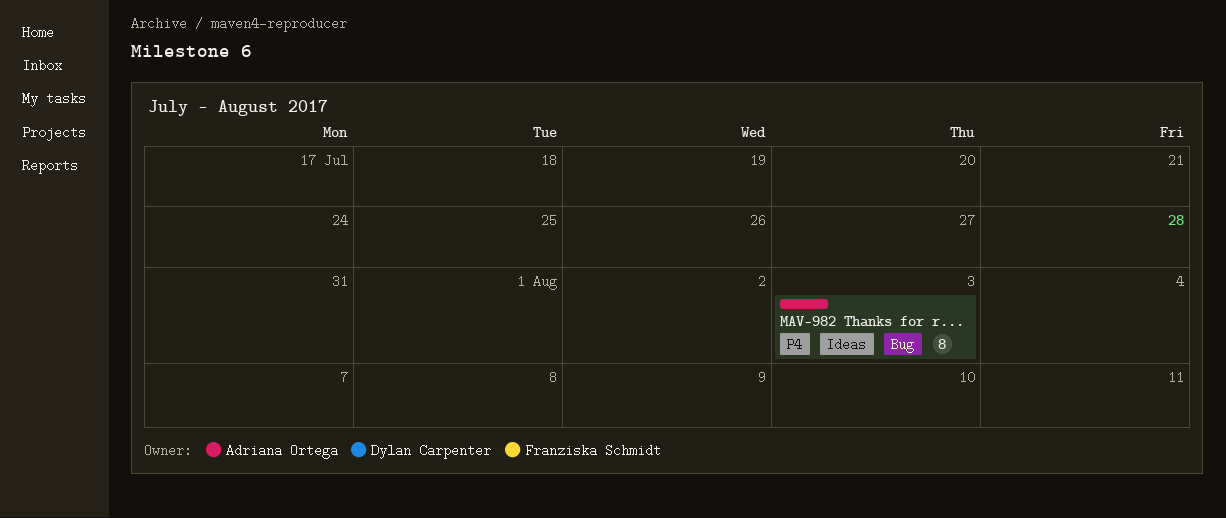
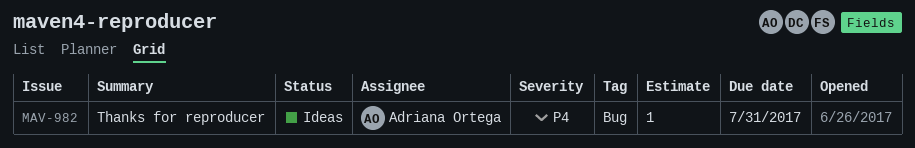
MAV-982, estimate: 8 -> 1
MAV-982, due: Aug 3 -> Jul 31

